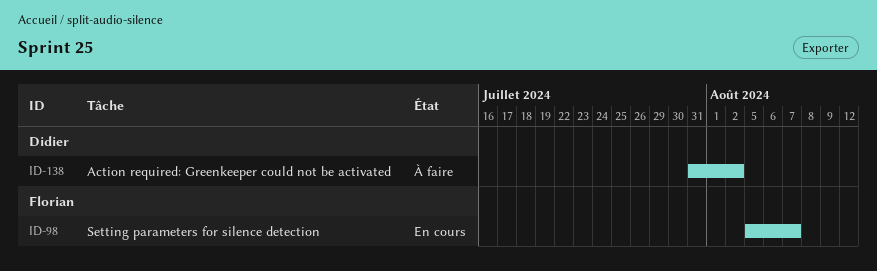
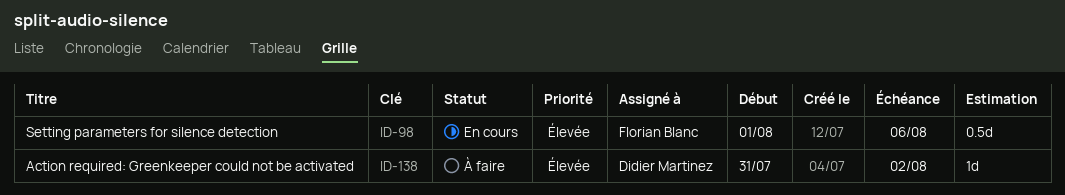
ID-98, start: Aug 5 -> Aug 1
ID-98, due: Aug 7 -> Aug 6

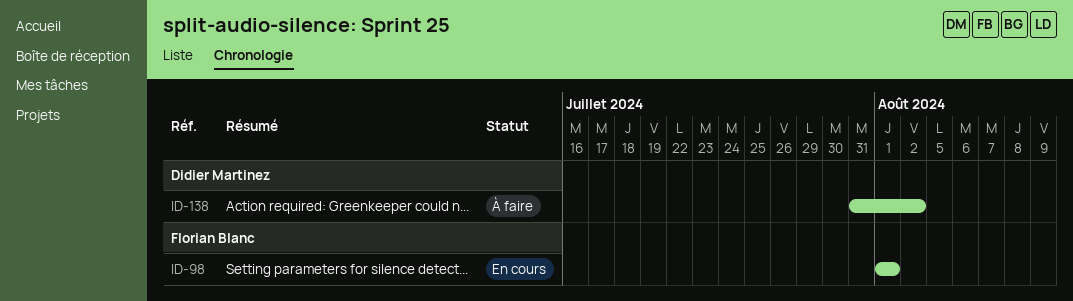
ID-98, due: Aug 6 -> Aug 1

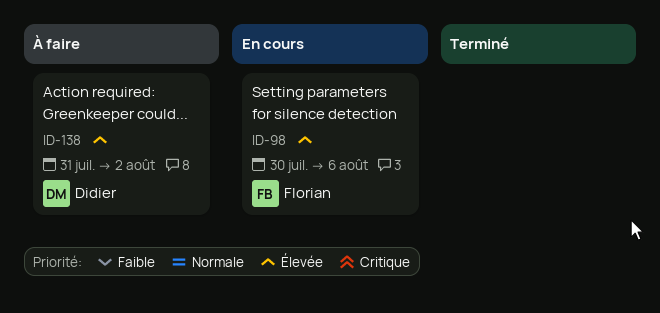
ID-98, start: Aug 1 -> Jul 30
ID-98, due: Aug 1 -> Aug 6

